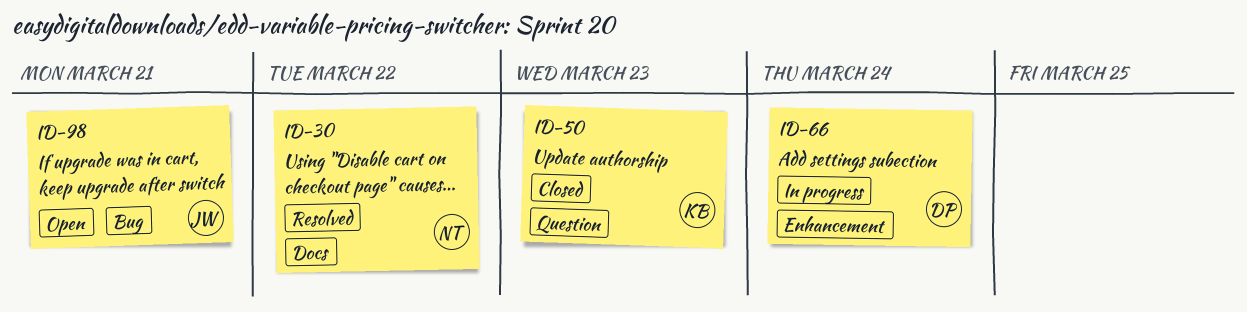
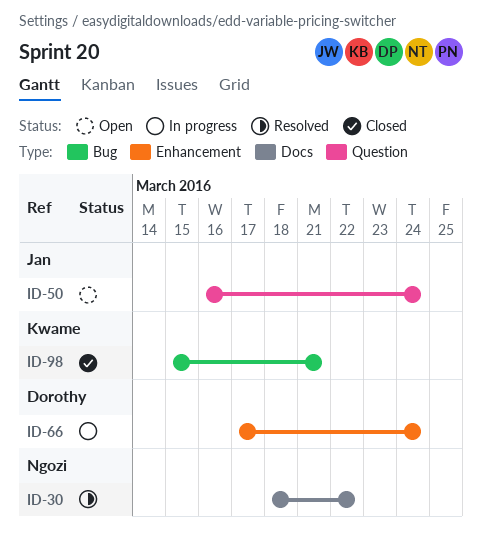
ID-50, status: Closed -> Open
ID-50, owner: Kwame -> Jan
ID-50, due: Mar 23 -> Mar 24
ID-98, status: Open -> Closed
ID-98, owner: Jan -> Kwame

